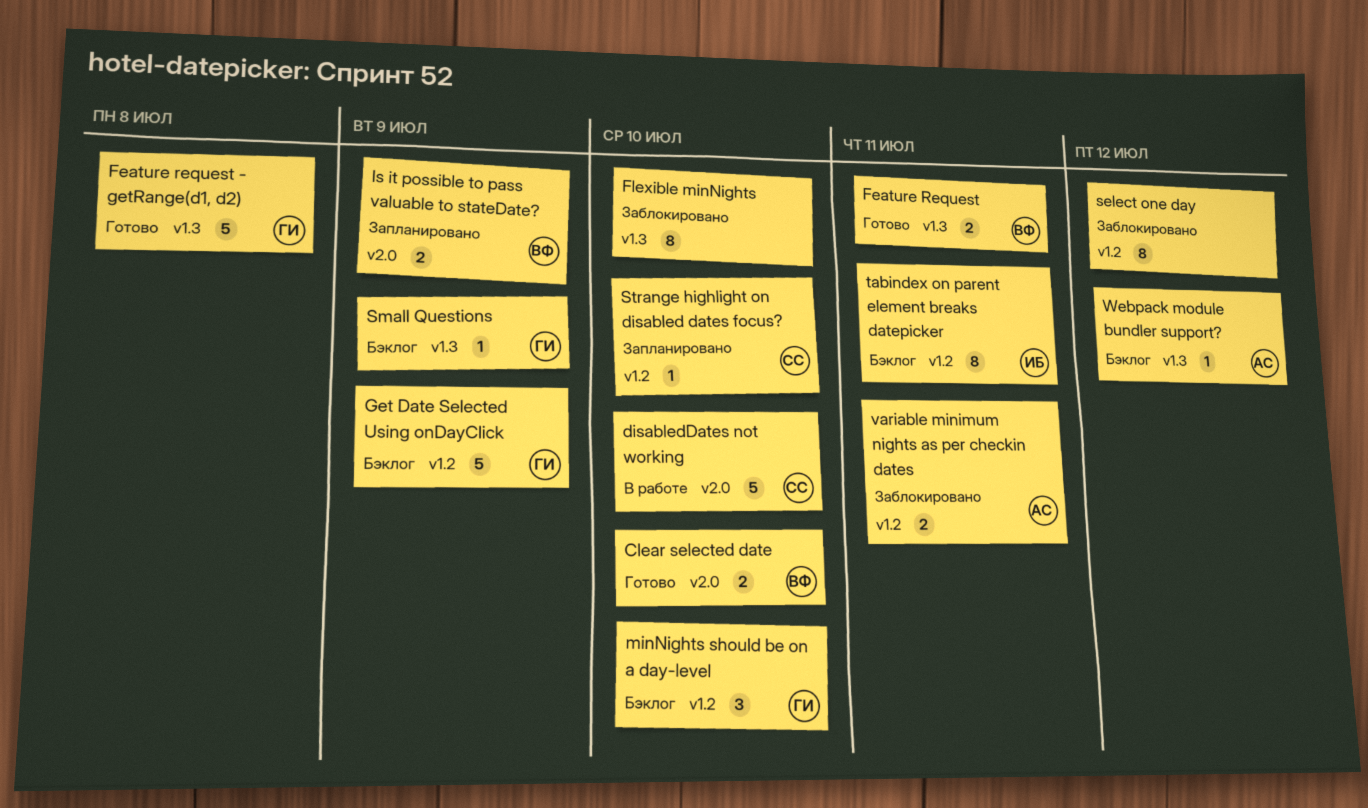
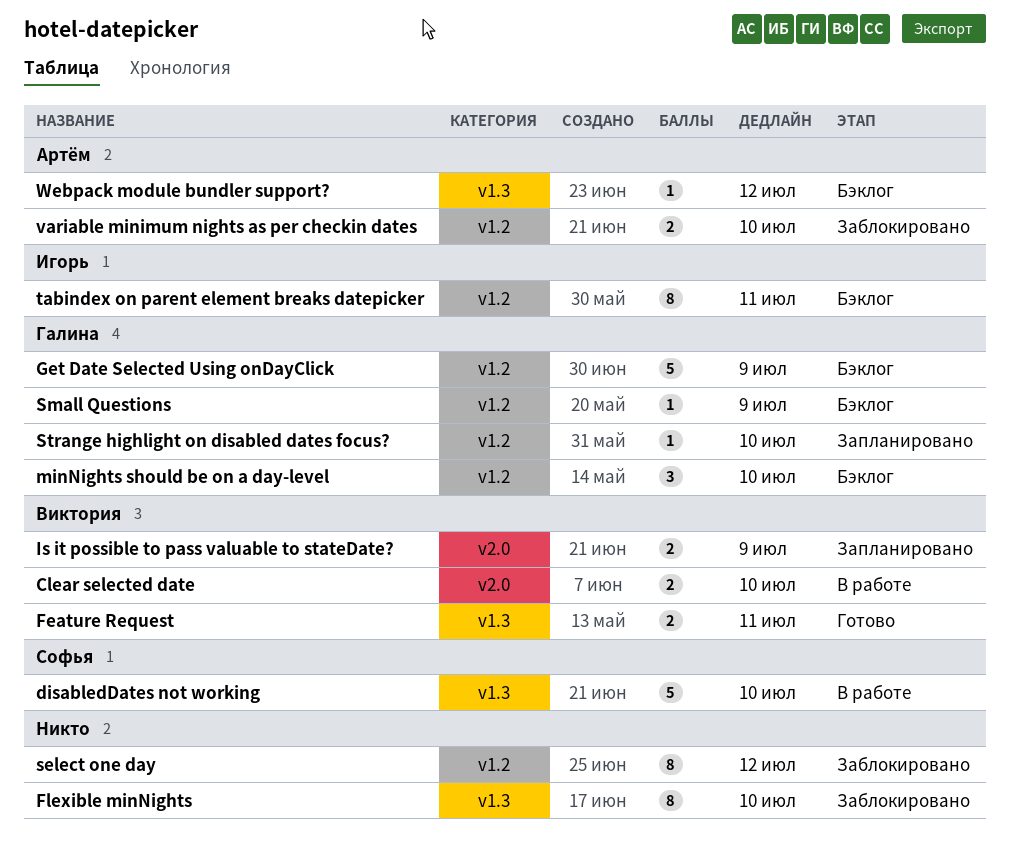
Clear selected date, status: Готово -> В работе
disabledDates not working, label: v2.0 -> v1.3
Feature request - getRange(d1, d2): present -> none
Small Questions, label: v1.3 -> v1.2
Strange highlight on disabled dates focus?, owner: Софья -> Галина
variable minimum nights as per checkin dates, due: Jul 11 -> Jul 10

